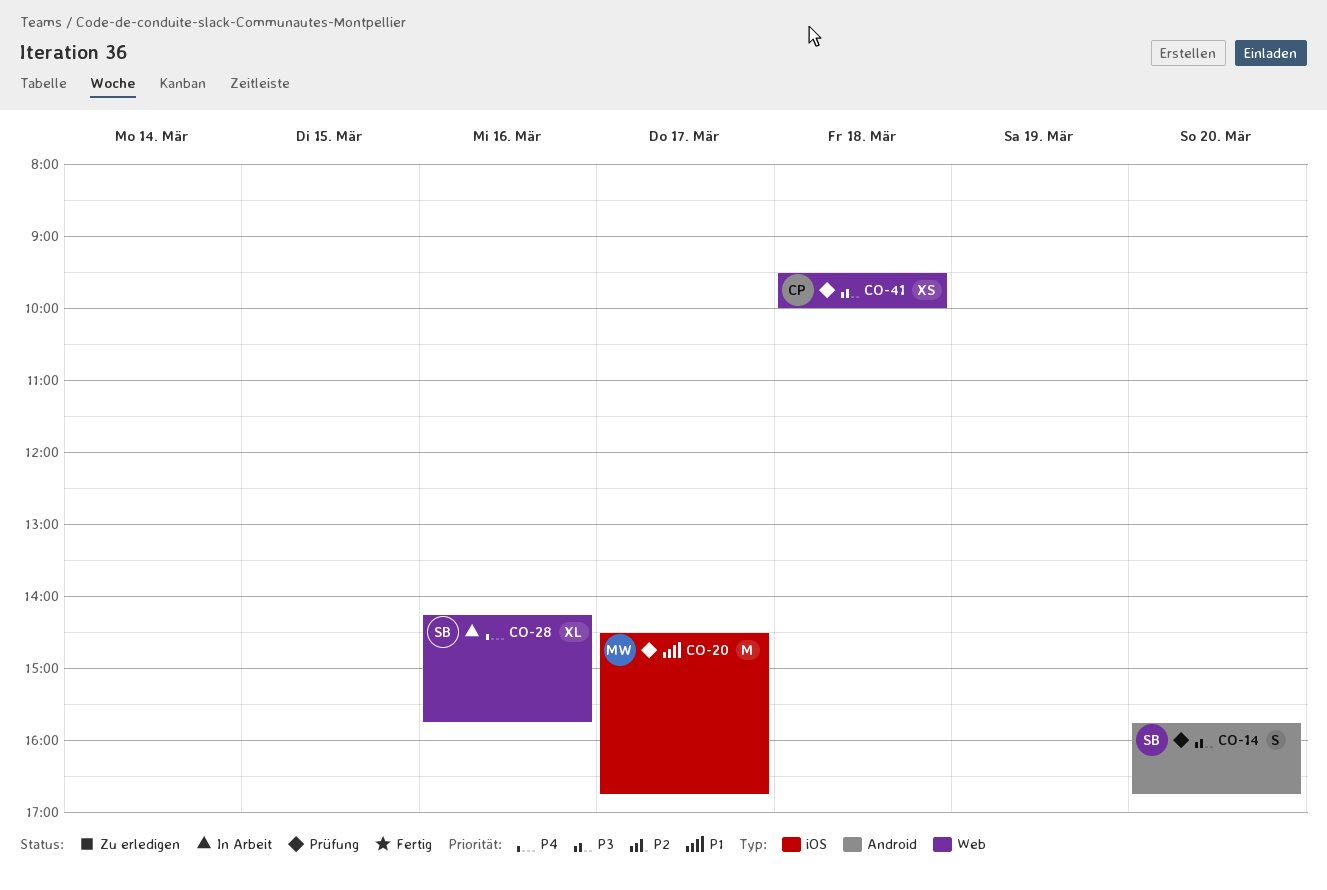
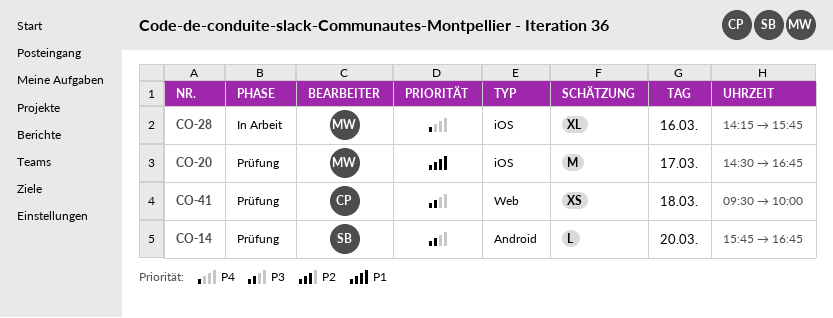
CO-14, estimate: S -> L
CO-28, owner: SB -> MW
CO-28, label: Web -> iOS

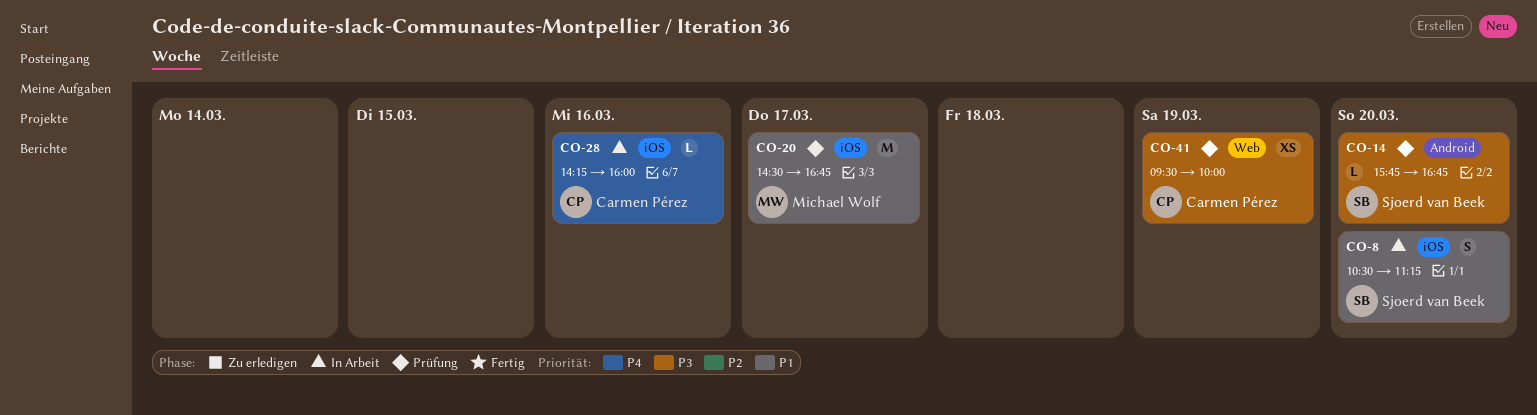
CO-8: none -> present
CO-28, owner: Michael Wolf -> Carmen Pérez
CO-28, estimate: XL -> L
CO-28, ends: 15:45 -> 16:00
CO-41, day: Mar 18 -> Mar 19

